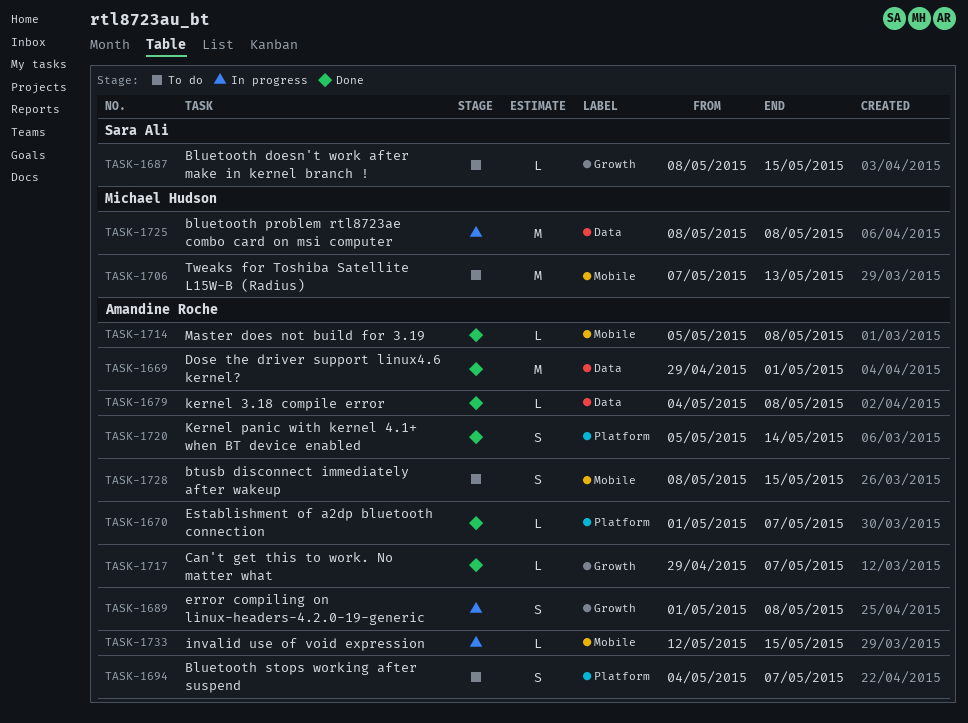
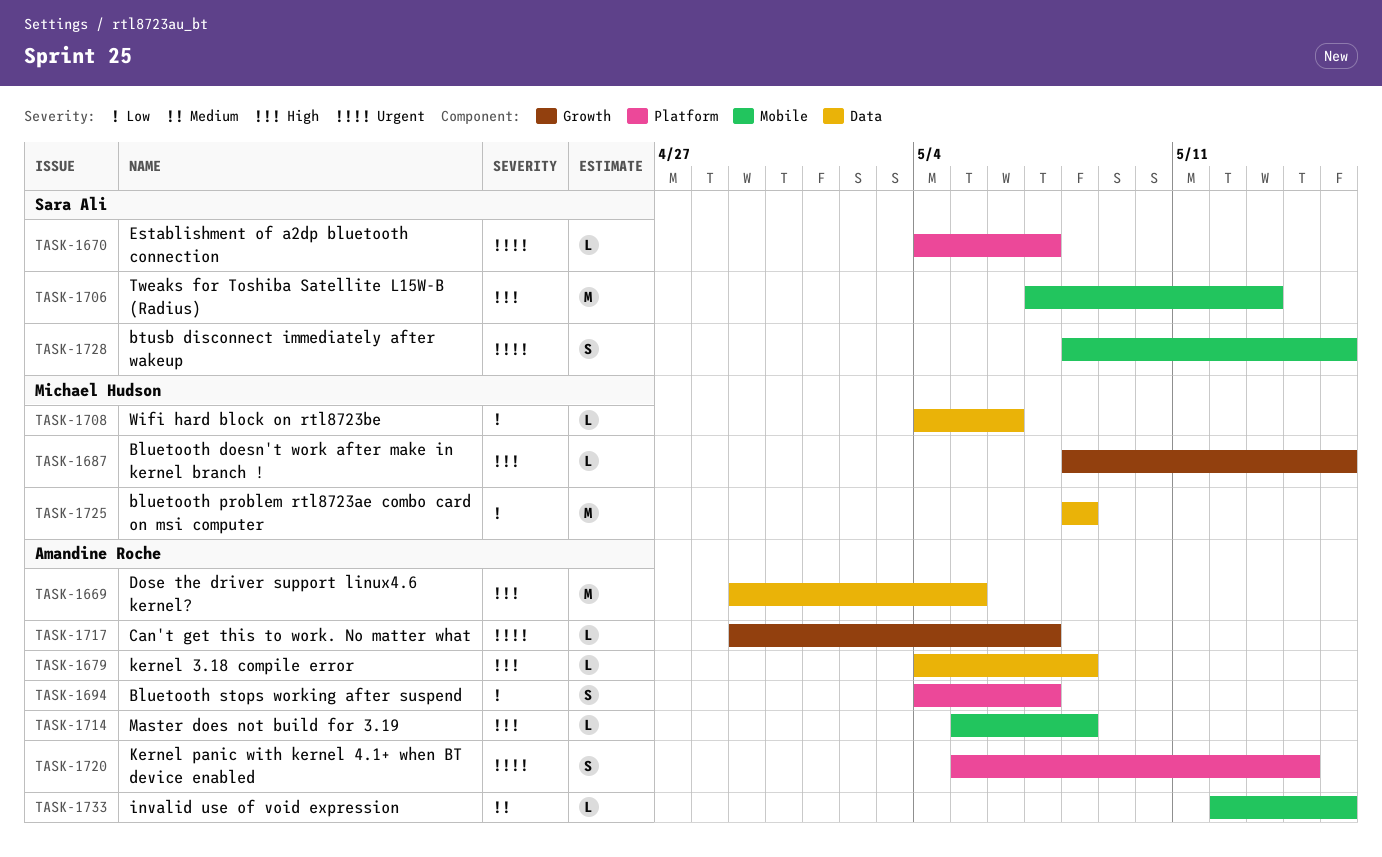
TASK-1669, due: May 1 -> May 5
TASK-1670, owner: Amandine Roche -> Sara Ali
TASK-1670, start: May 1 -> May 4
TASK-1687, owner: Sara Ali -> Michael Hudson
TASK-1689: present -> none
TASK-1706, owner: Michael Hudson -> Sara Ali
TASK-1708: none -> present
TASK-1728, owner: Amandine Roche -> Sara Ali

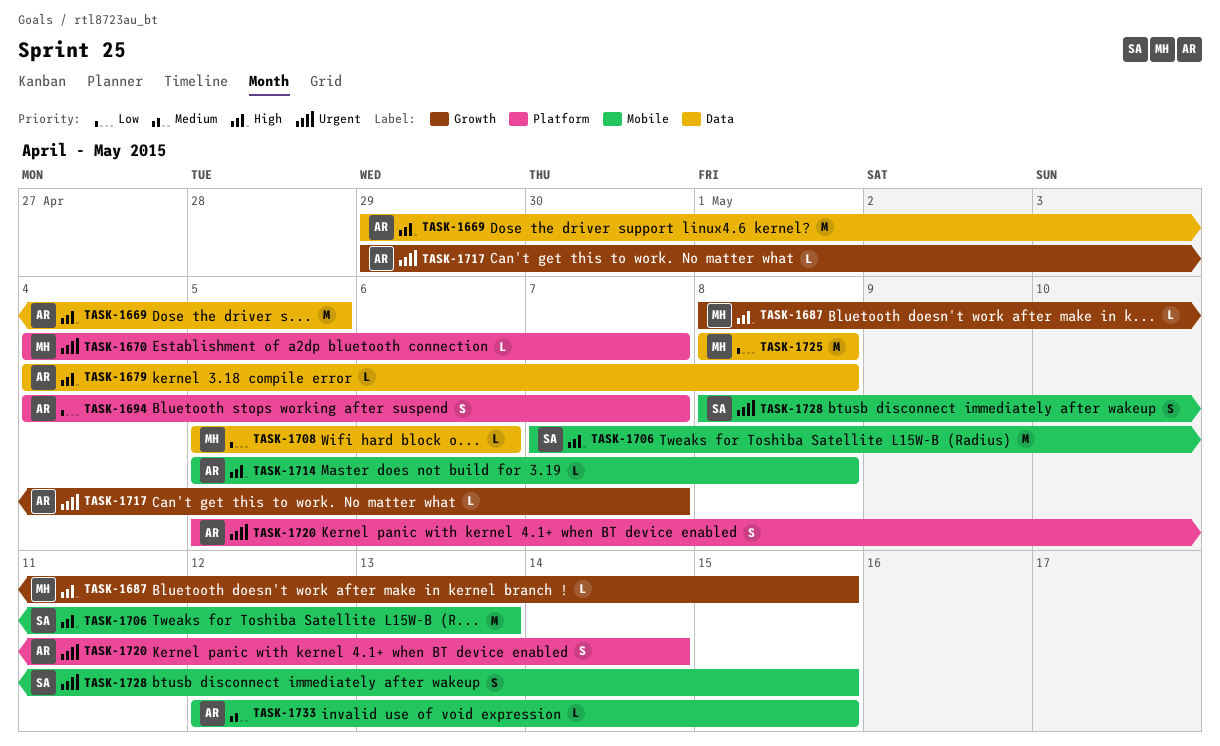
TASK-1670, owner: Sara Ali -> Michael Hudson
TASK-1708, start: May 4 -> May 5

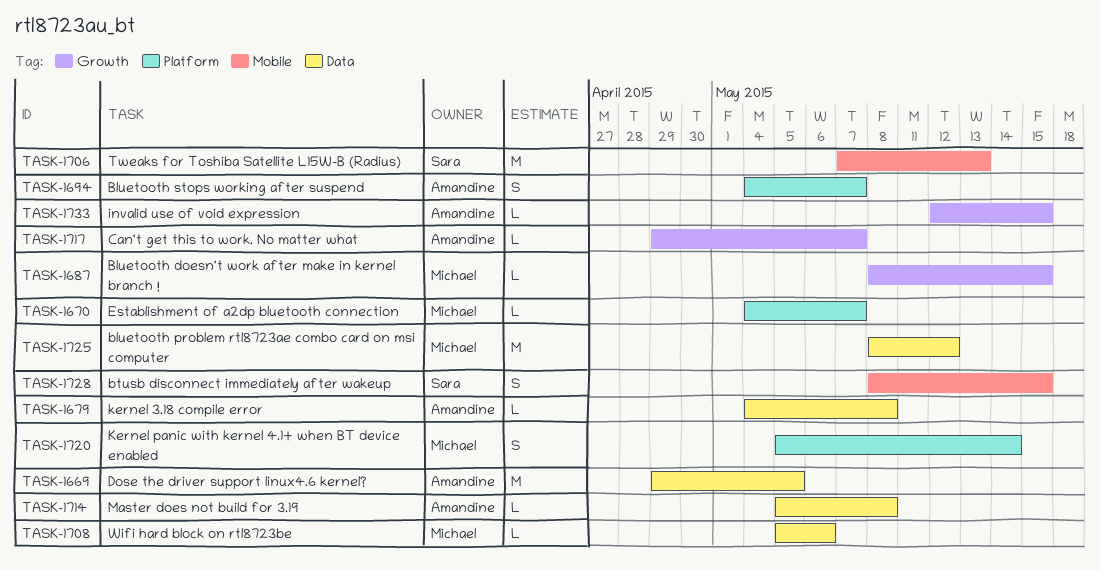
TASK-1714, label: Mobile -> Data
TASK-1720, owner: Amandine -> Michael
TASK-1725, due: May 8 -> May 12
TASK-1733, label: Mobile -> Growth

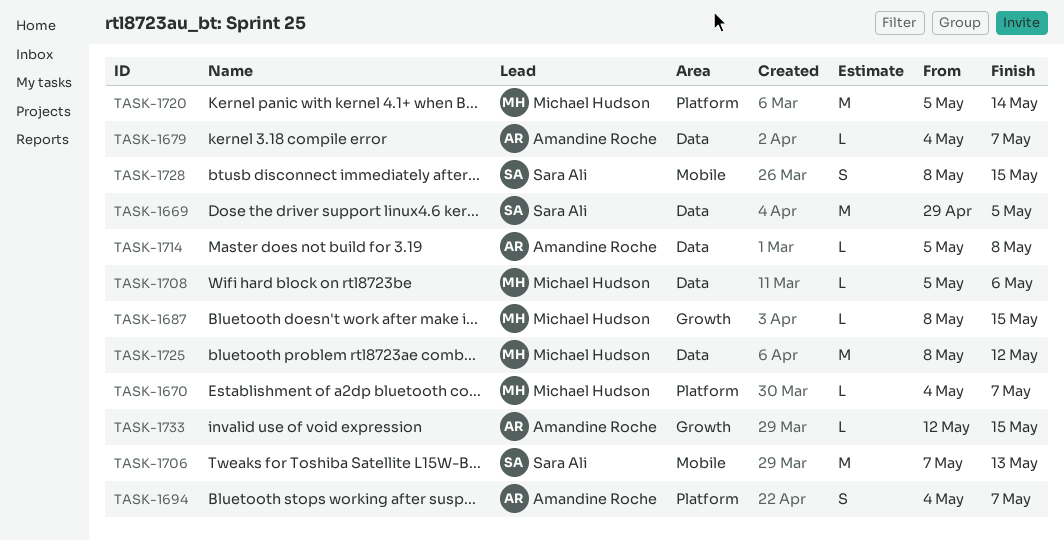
TASK-1669, owner: Amandine Roche -> Sara Ali
TASK-1679, due: May 8 -> May 7
TASK-1717: present -> none
TASK-1720, estimate: S -> M

